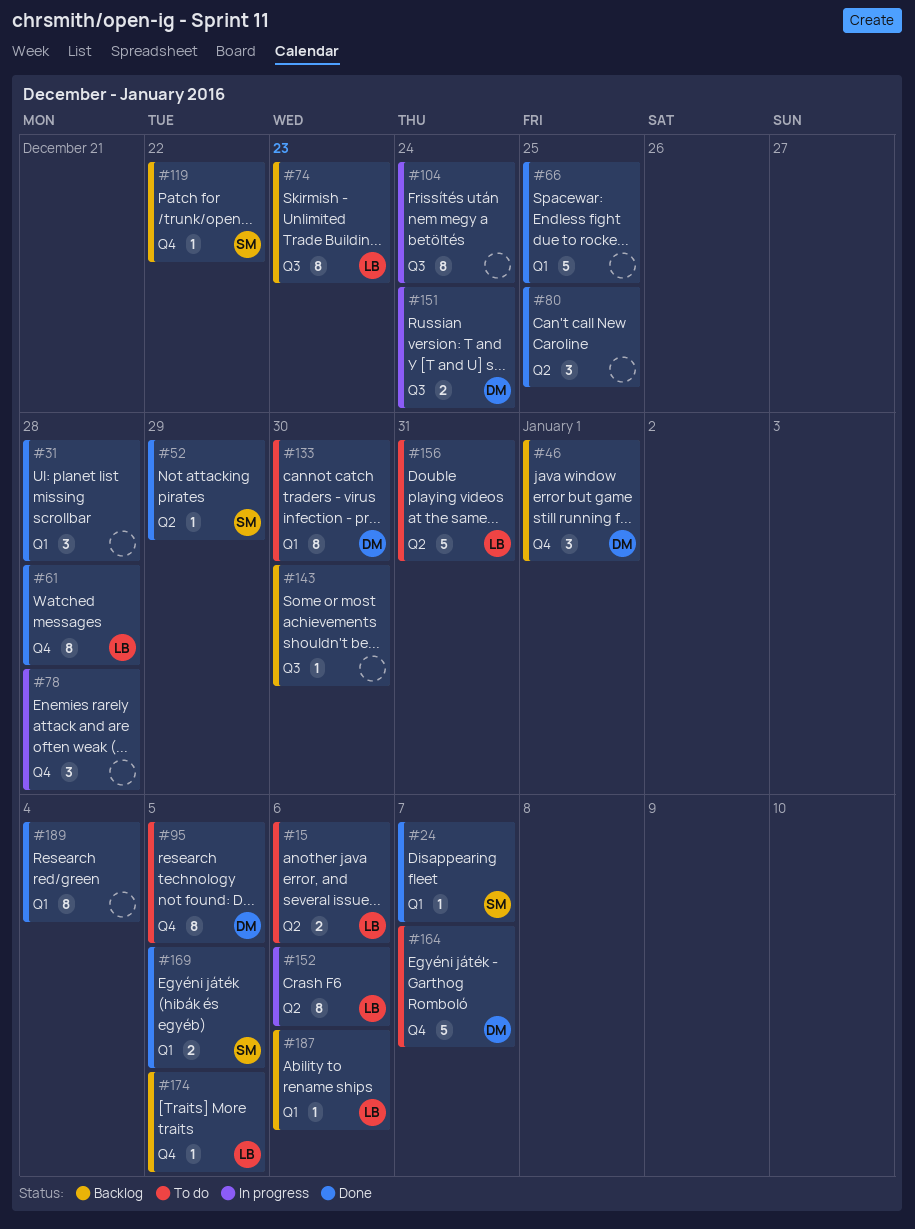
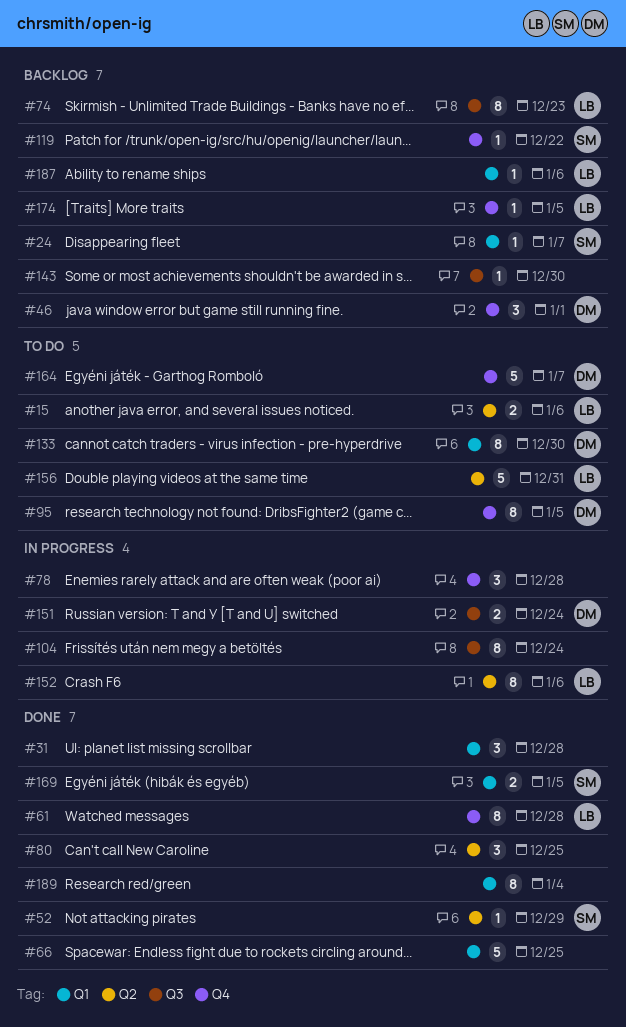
#24, status: Done -> Backlog

